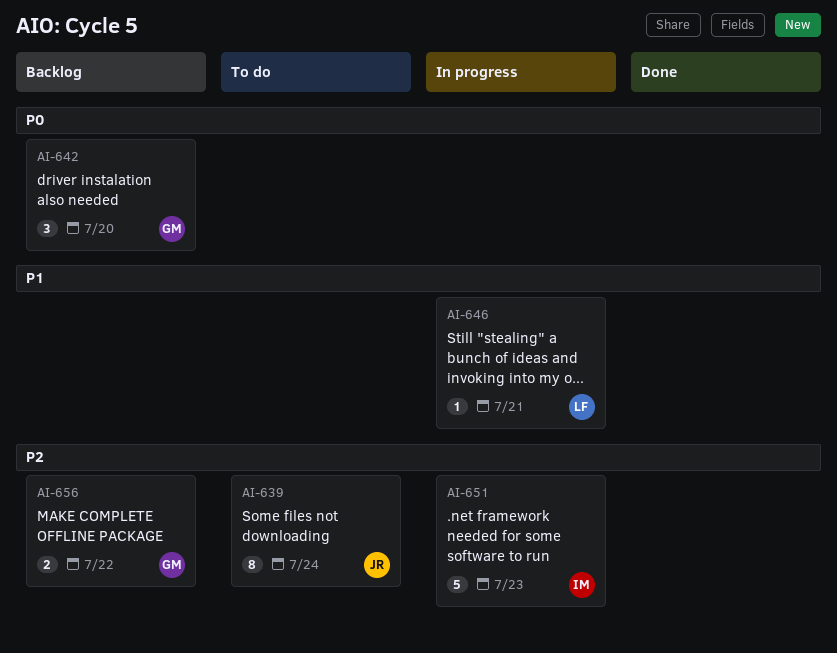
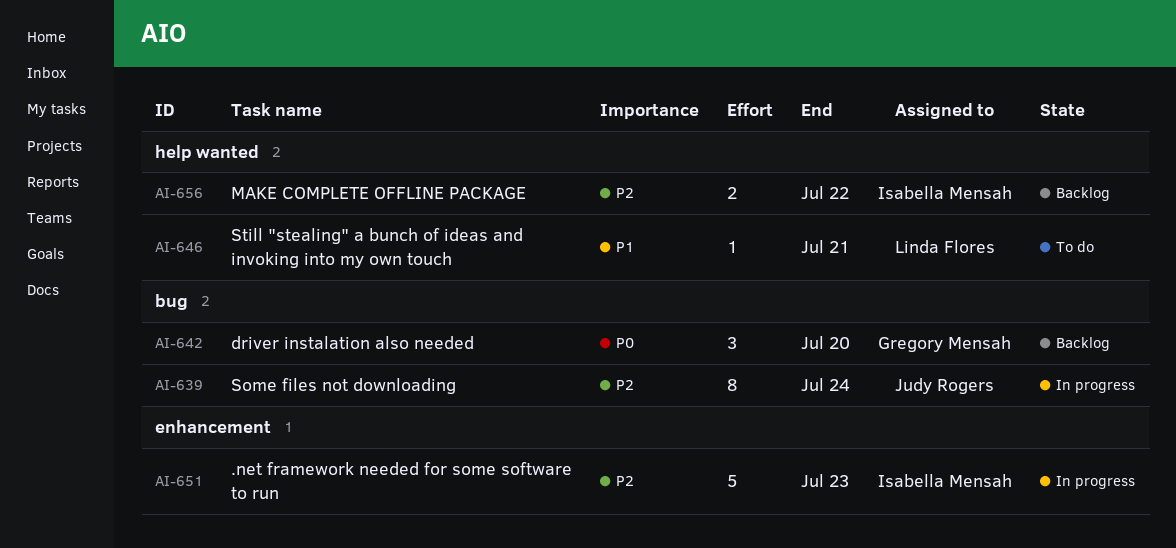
AI-639, status: To do -> In progress
AI-646, status: In progress -> To do
AI-656, owner: Gregory Mensah -> Isabella Mensah

